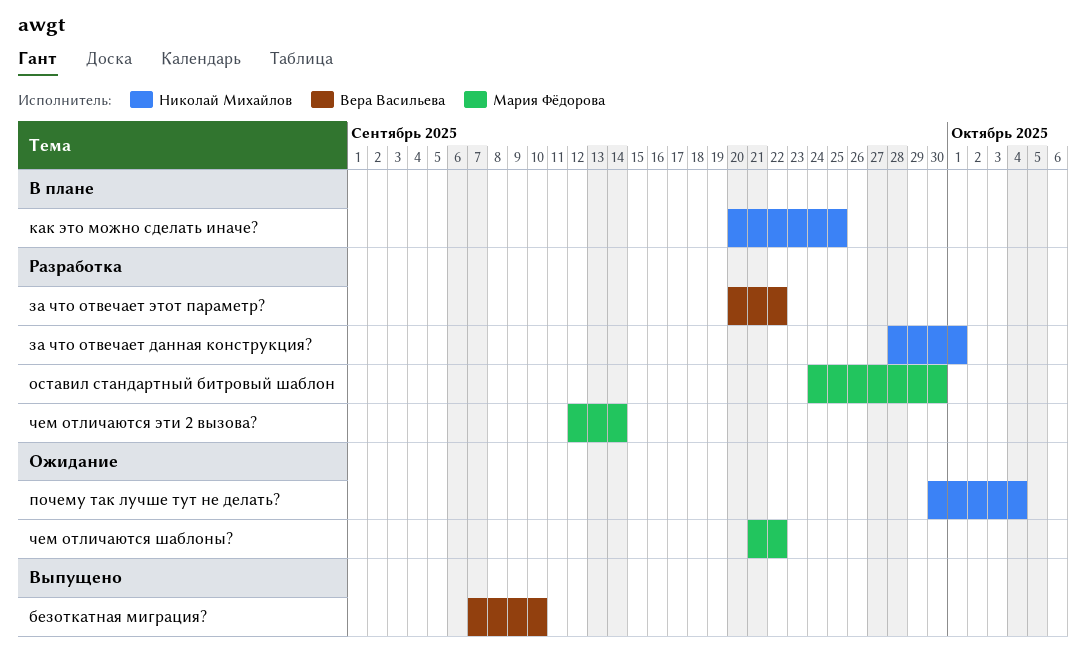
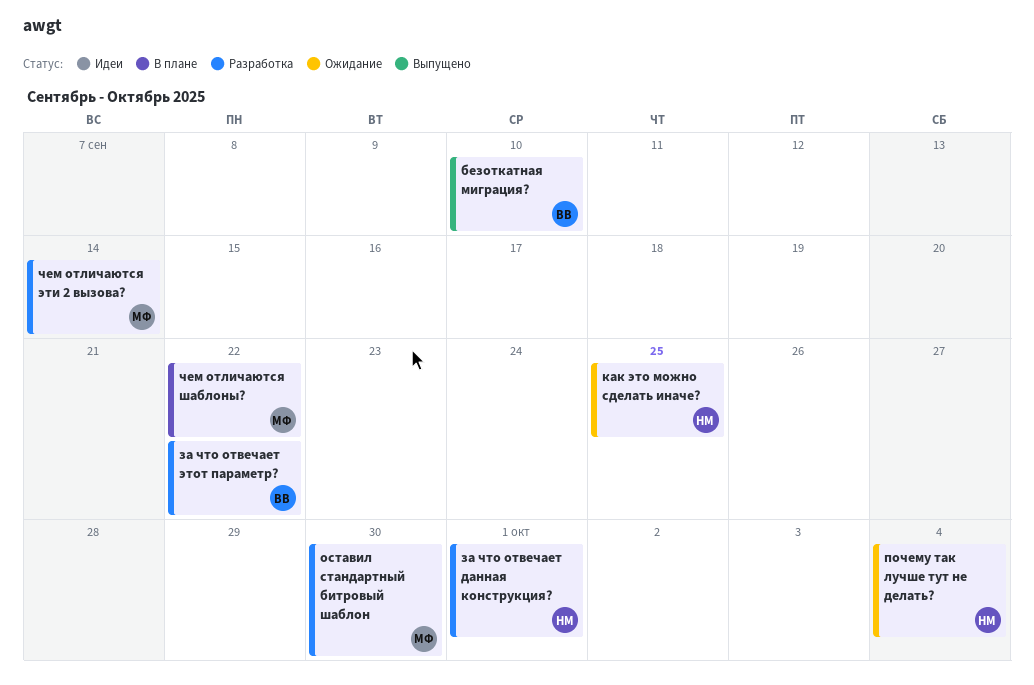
как это можно сделать иначе?, status: В плане -> Ожидание
чем отличаются шаблоны?, status: Ожидание -> В плане

